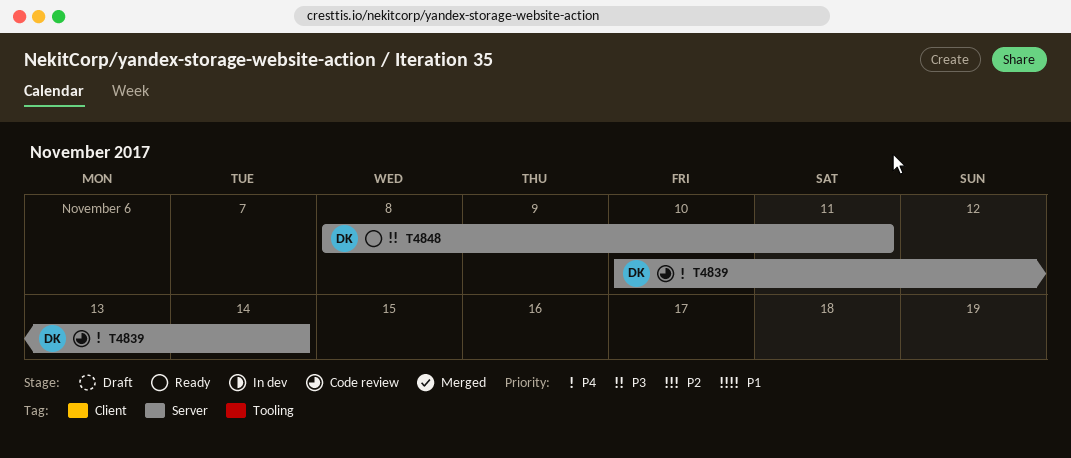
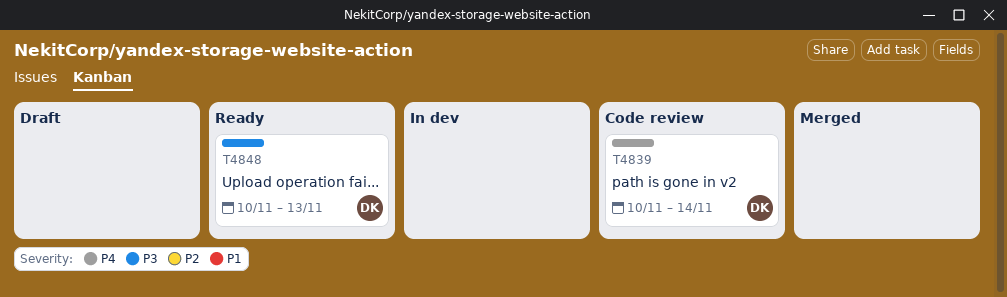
T4848, start: Nov 8 -> Nov 10
T4848, due: Nov 11 -> Nov 13

